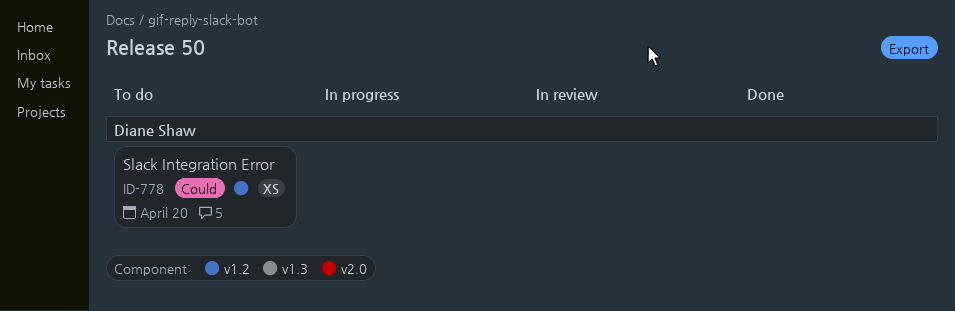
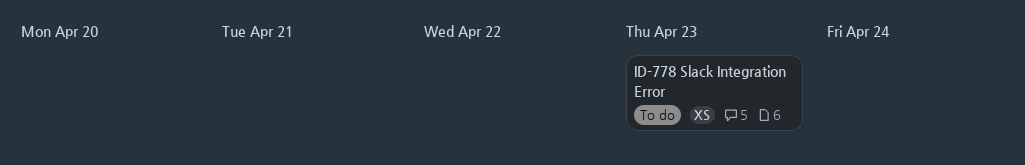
ID-778, due: Apr 20 -> Apr 23

